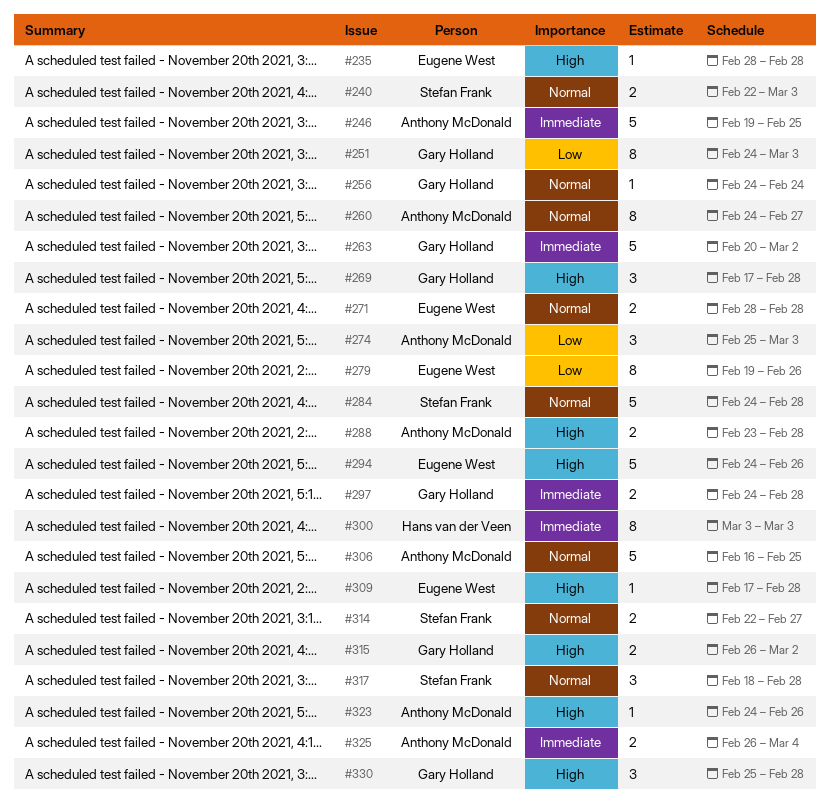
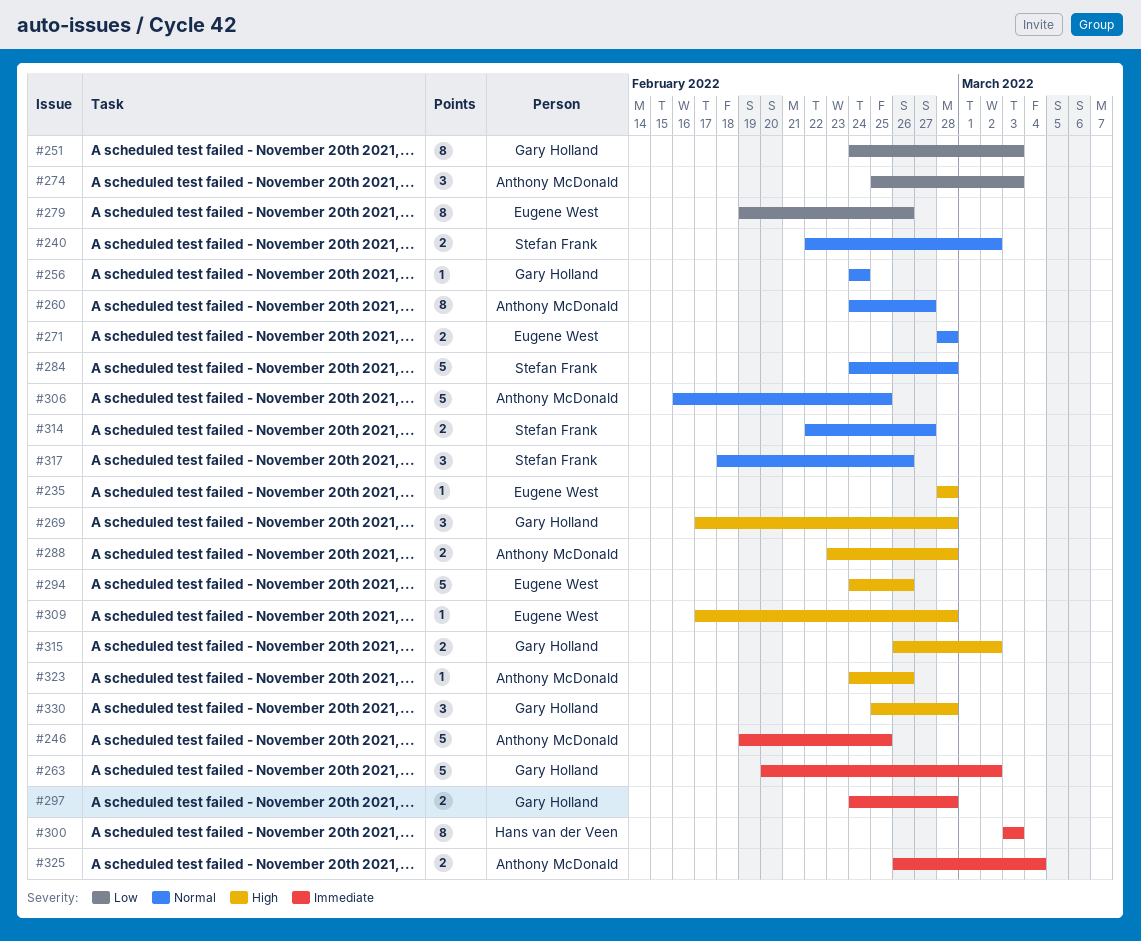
#240, due: Mar 3 -> Mar 2
#317, due: Feb 28 -> Feb 26

